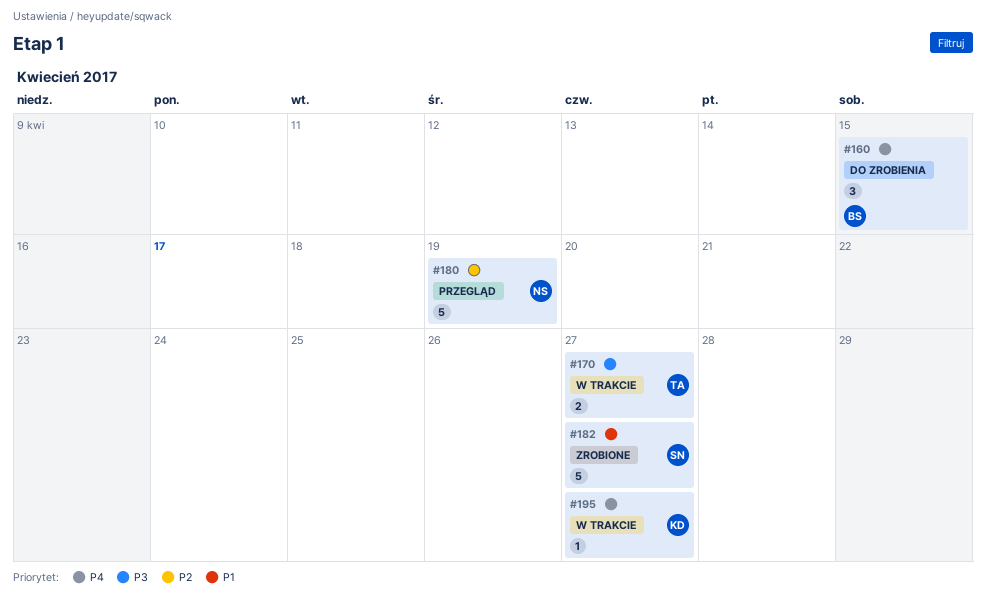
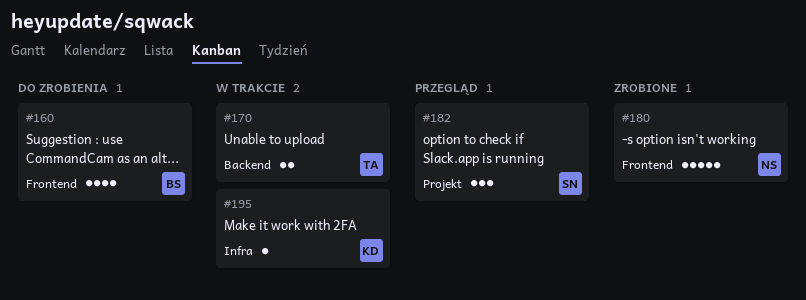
#160, estimate: 3 -> 4
#180, status: Przegląd -> Zrobione
#182, status: Zrobione -> Przegląd
#182, estimate: 5 -> 3

